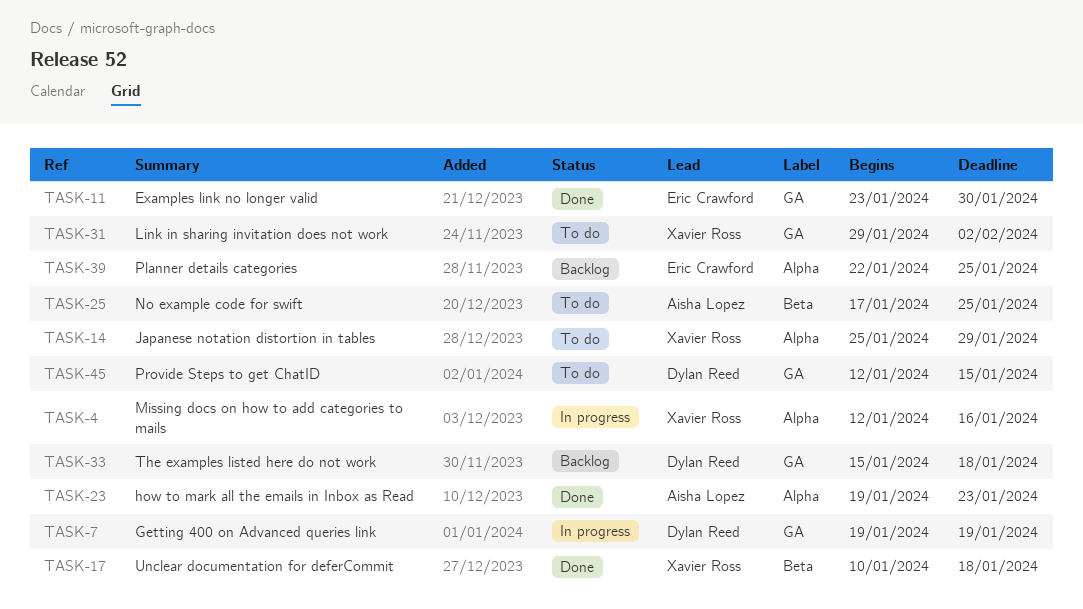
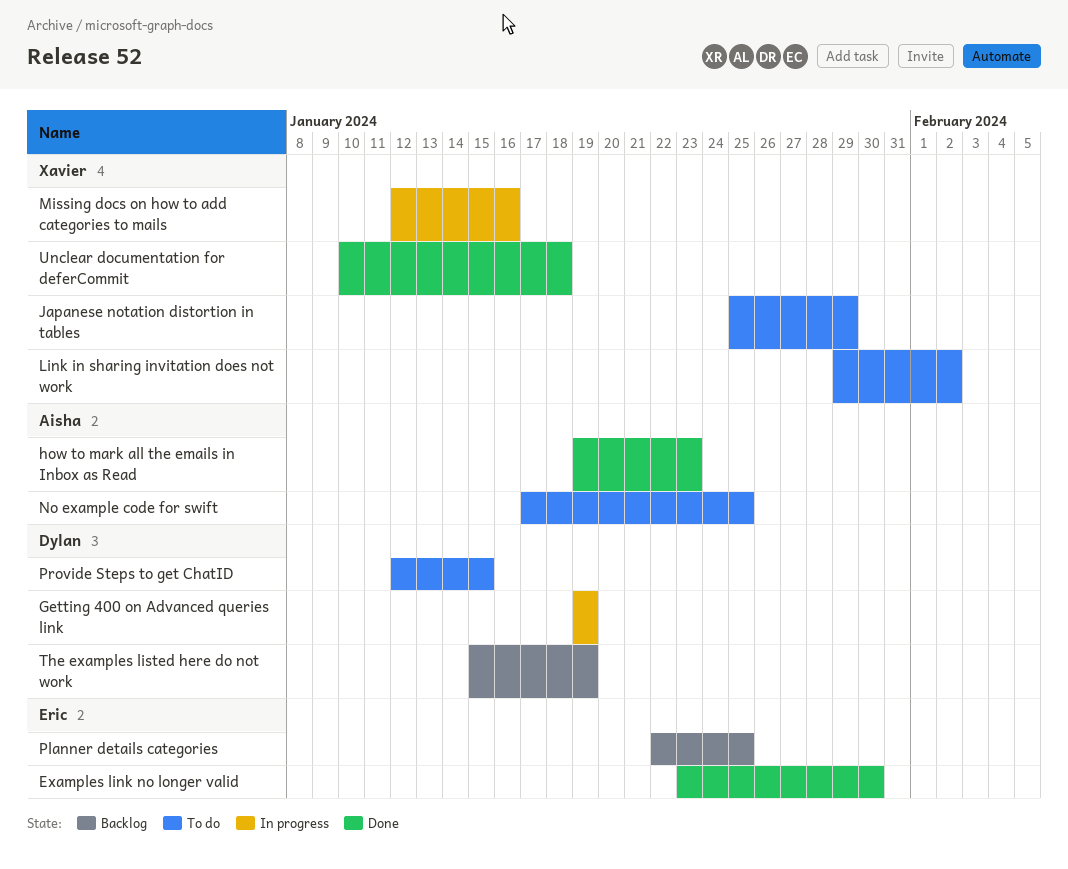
The examples listed here do not work, due: Jan 18 -> Jan 19

